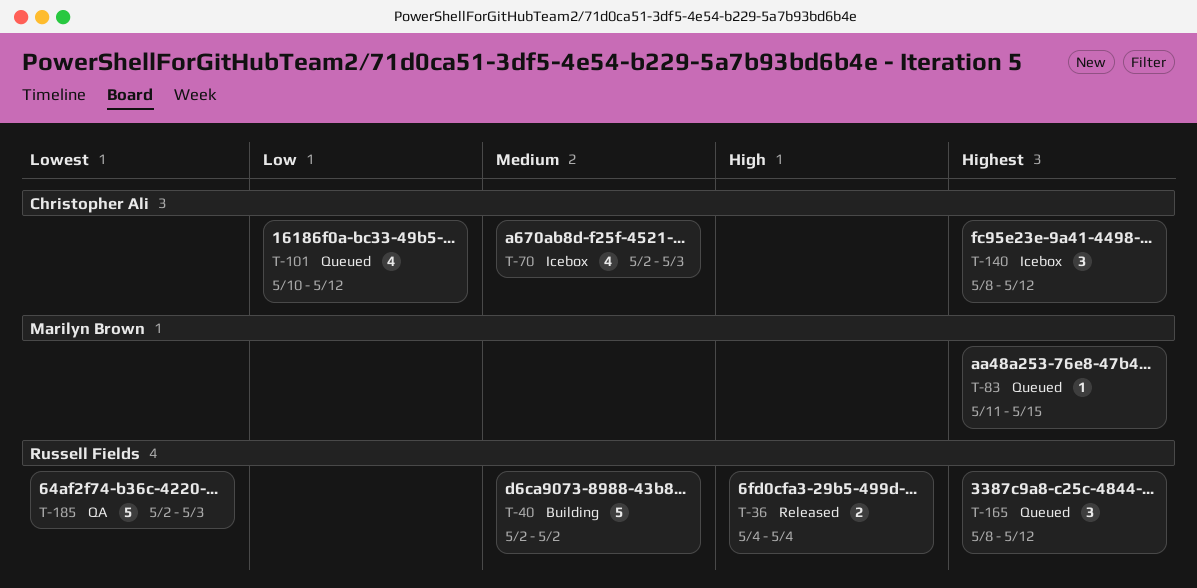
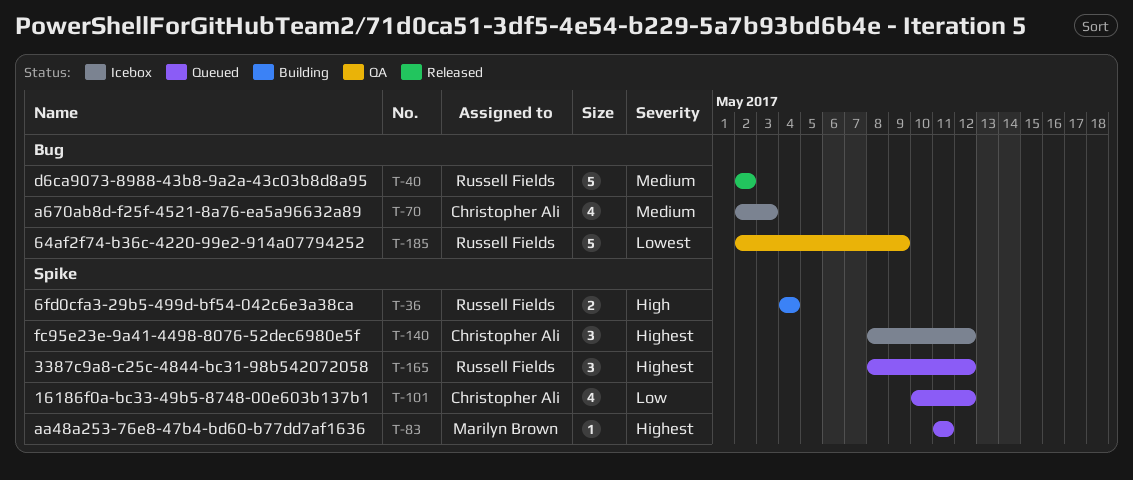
T-36, status: Released -> Building
T-40, status: Building -> Released
T-83, due: May 15 -> May 11
T-185, due: May 3 -> May 9

